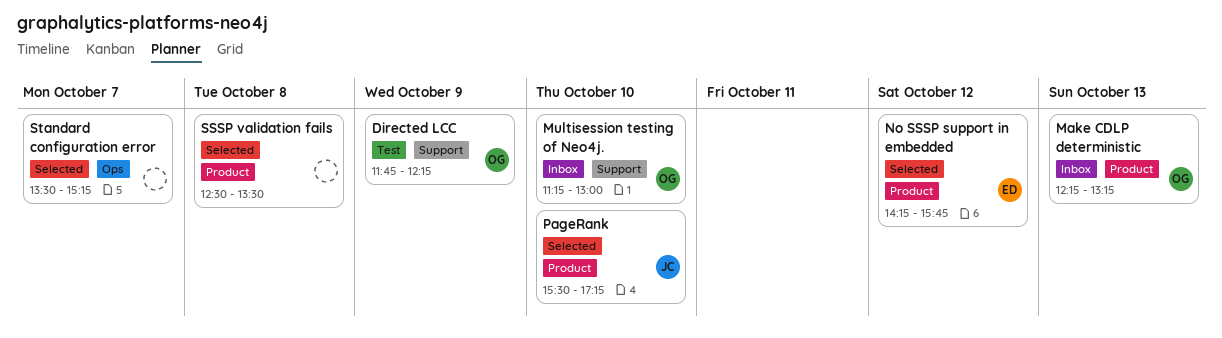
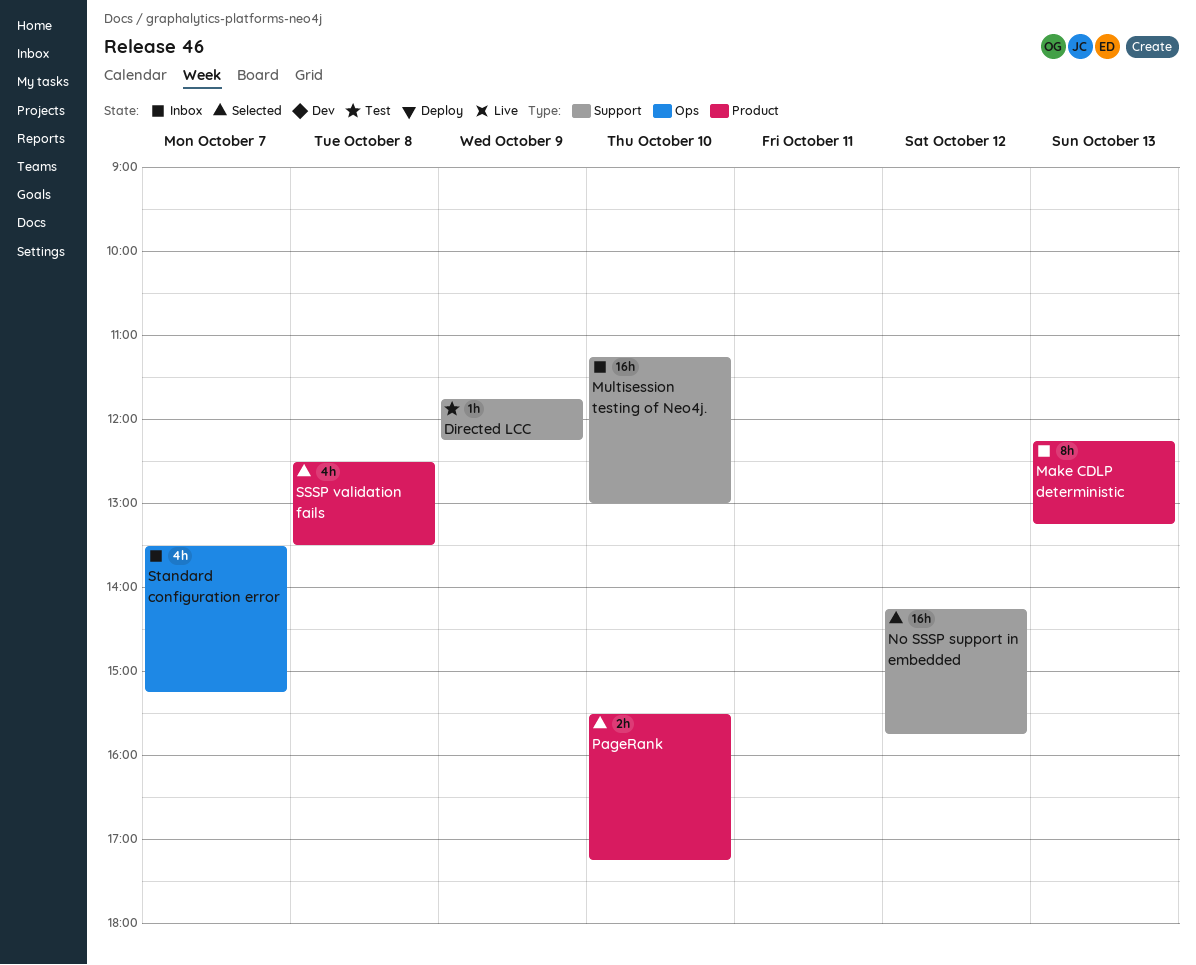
No SSSP support in embedded, label: Product -> Support
Standard configuration error, status: Selected -> Inbox

